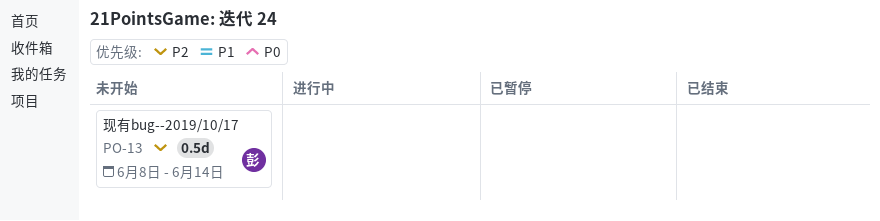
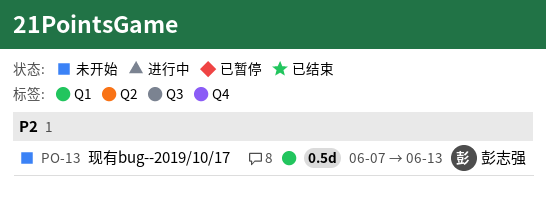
PO-13, start: Jun 8 -> Jun 7
PO-13, due: Jun 14 -> Jun 13

